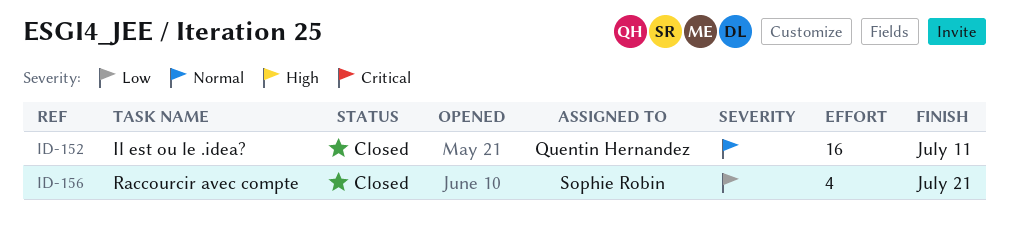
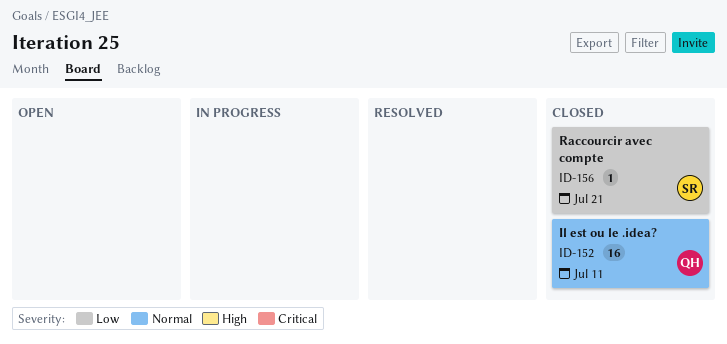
ID-156, estimate: 4 -> 1

